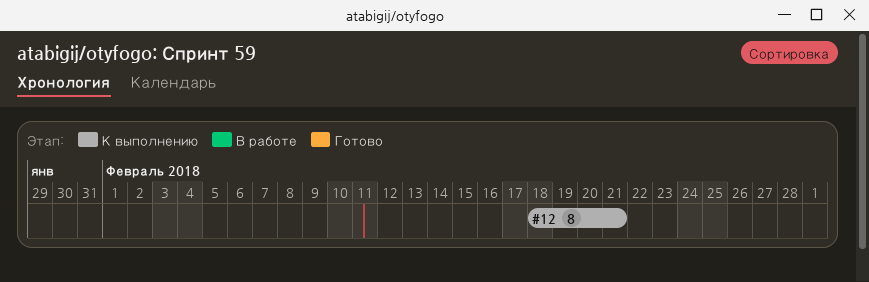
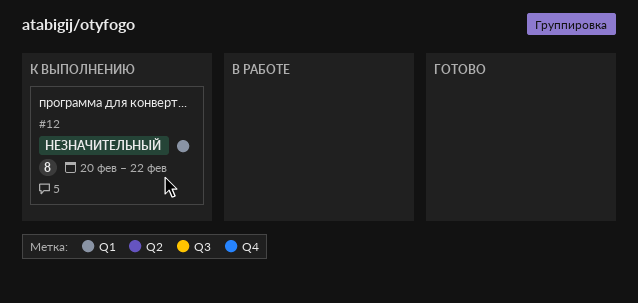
#12, start: Feb 18 -> Feb 20
#12, due: Feb 21 -> Feb 22

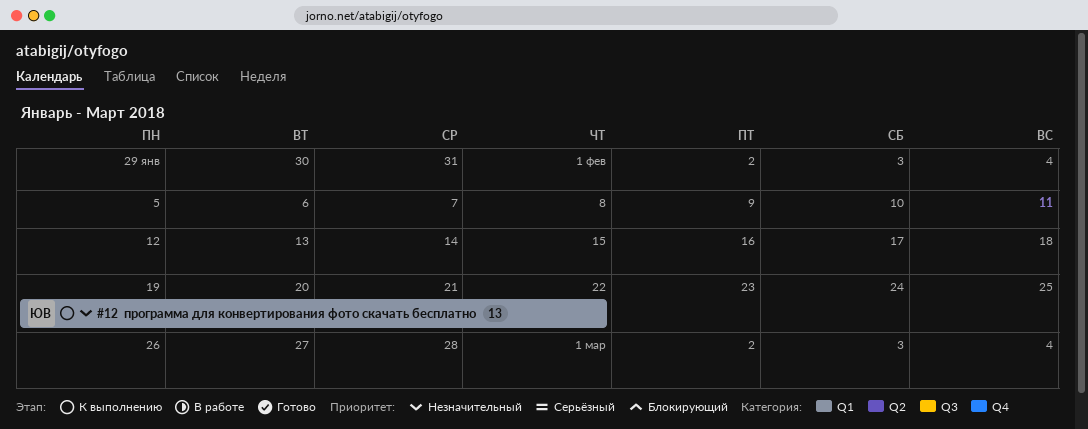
#12, estimate: 8 -> 13
#12, start: Feb 20 -> Feb 19

